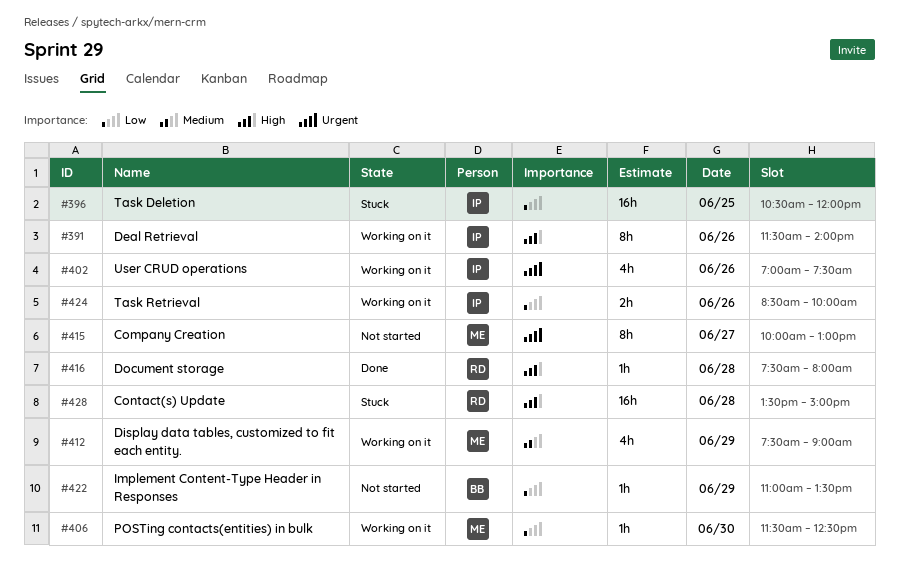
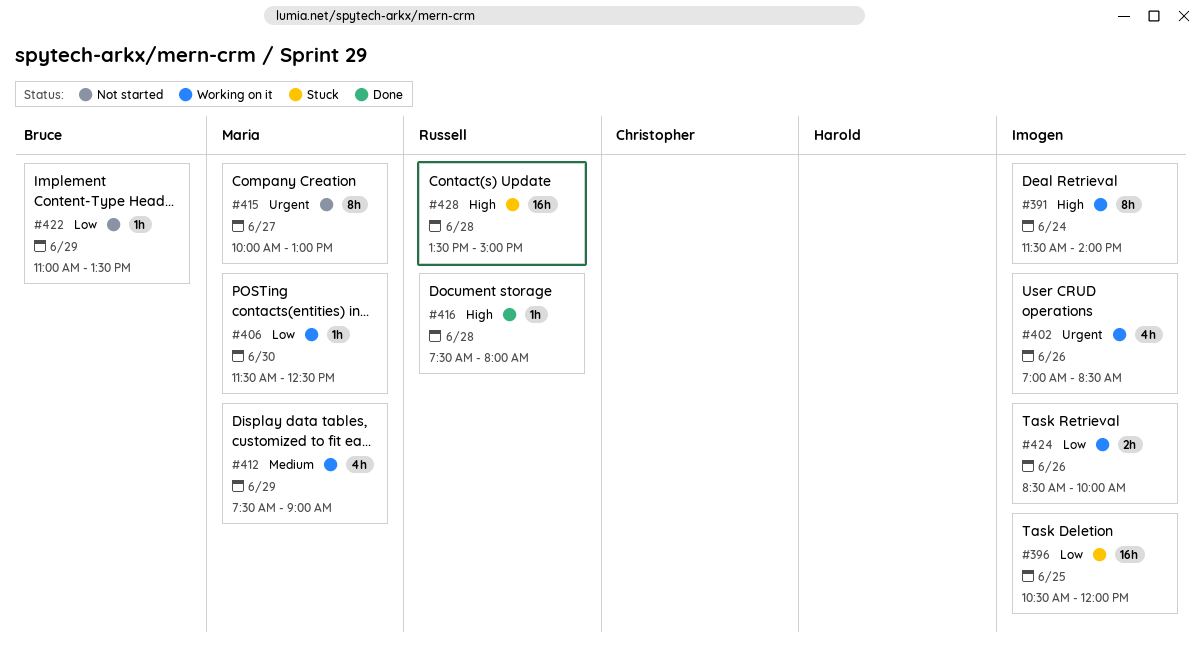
#391, day: Jun 26 -> Jun 24
#402, ends: 07:30 -> 08:30

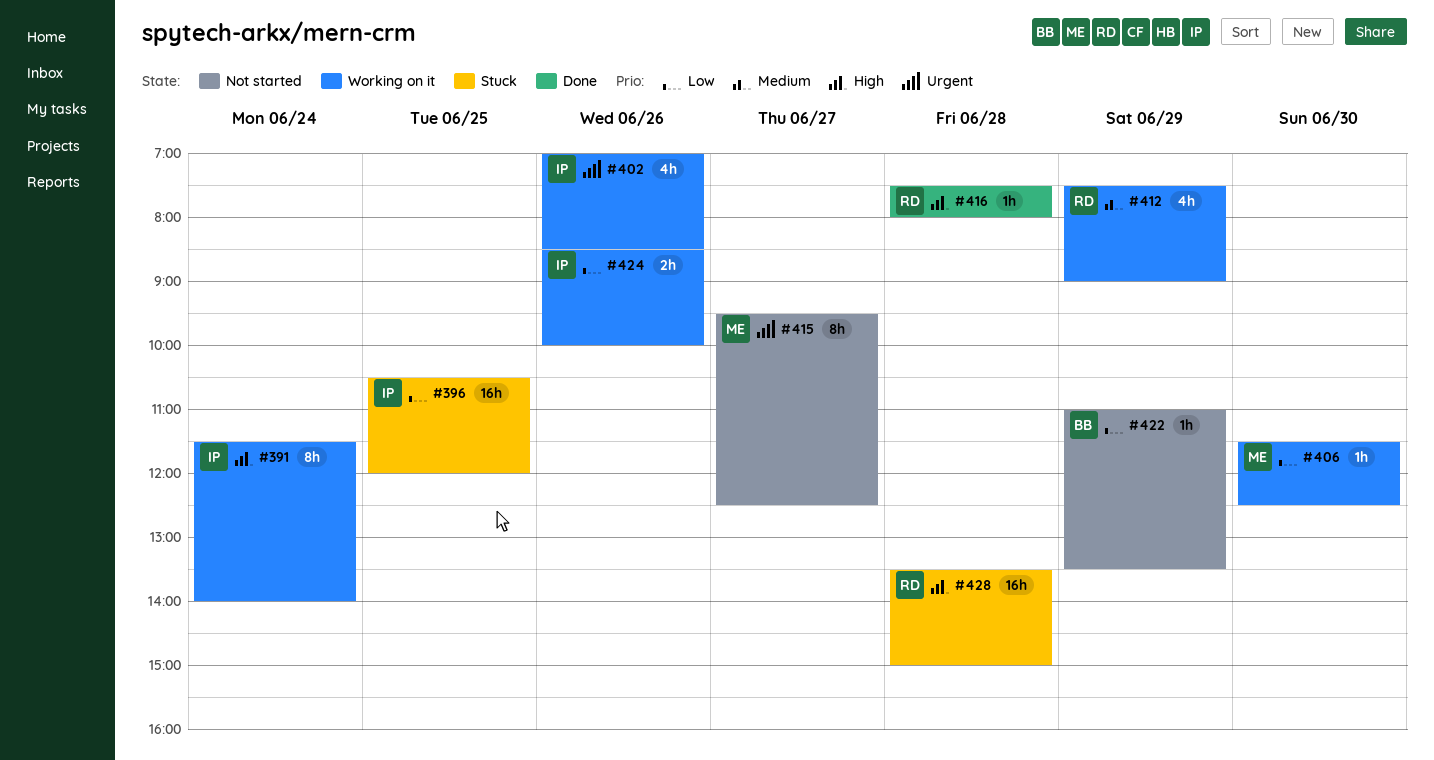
#412, owner: Maria -> Russell
#415, begins: 10:00 -> 09:30
#415, ends: 13:00 -> 12:30

